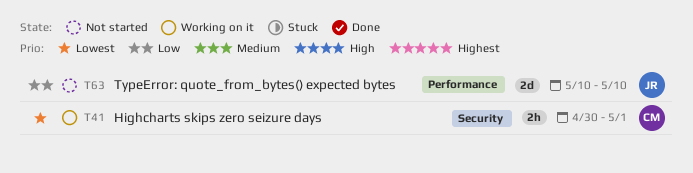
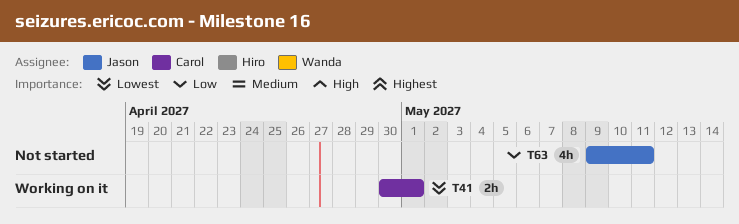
T63, estimate: 2d -> 4h
T63, start: May 10 -> May 9
T63, due: May 10 -> May 11

